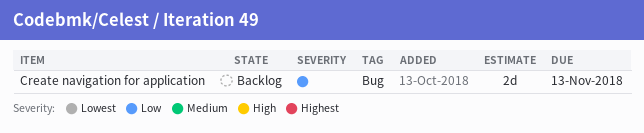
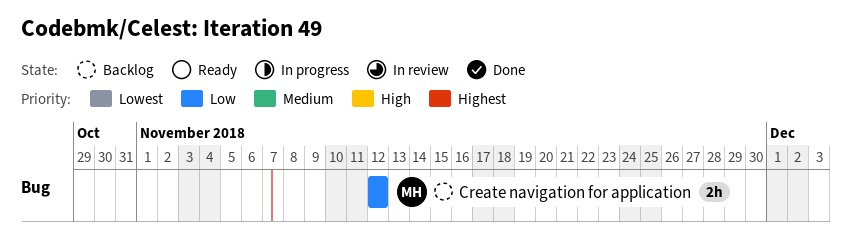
Create navigation for application, estimate: 2d -> 2h
Create navigation for application, due: Nov 13 -> Nov 12

